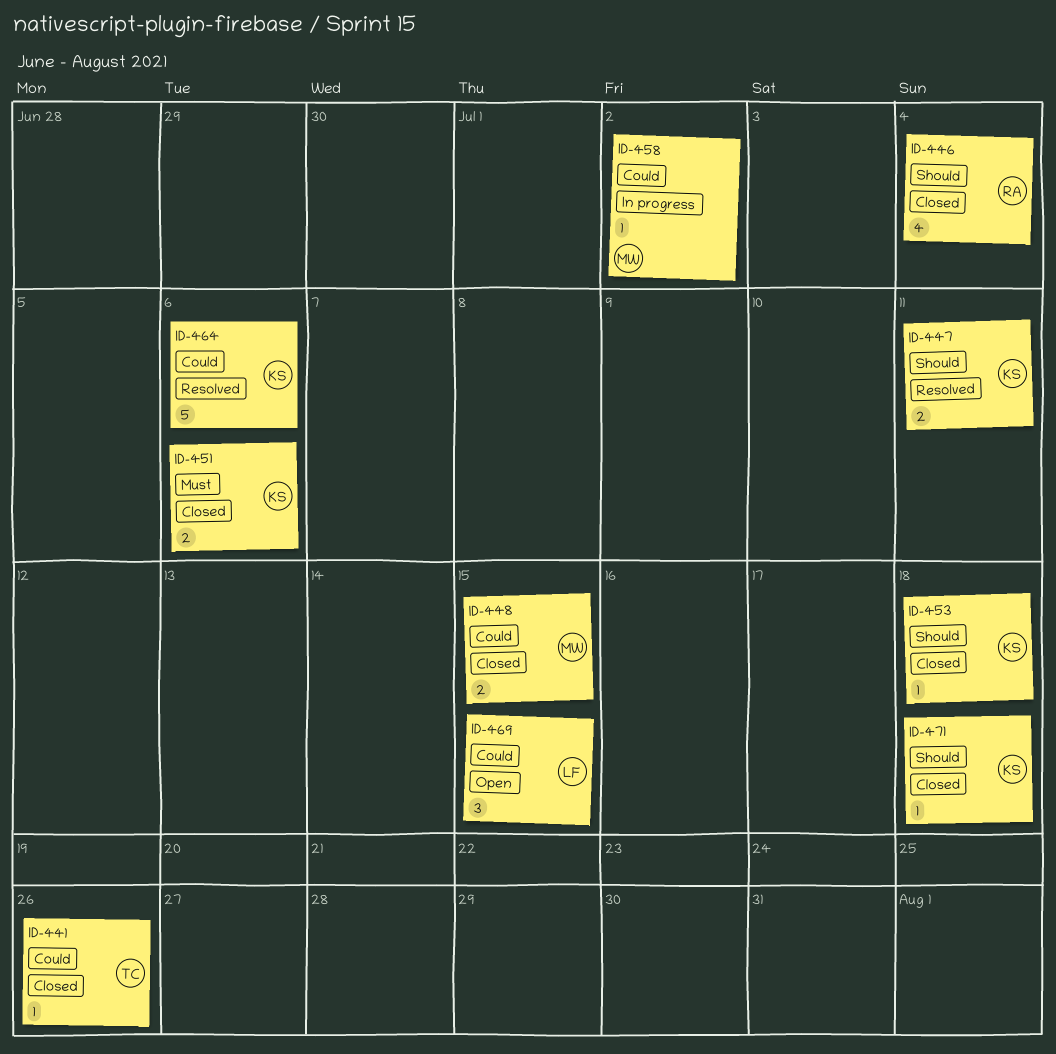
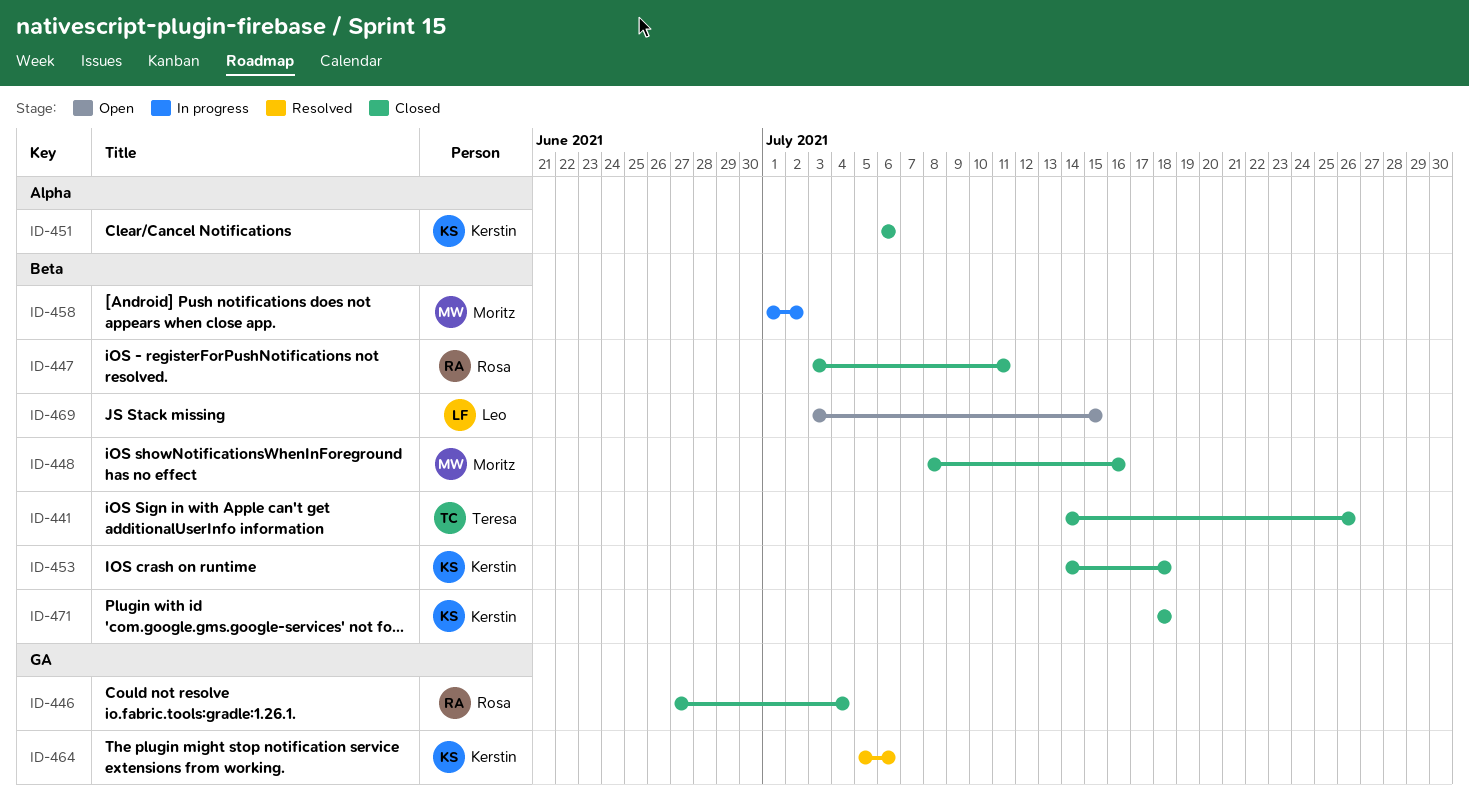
ID-447, status: Resolved -> Closed
ID-447, owner: Kerstin -> Rosa
ID-448, due: Jul 15 -> Jul 16

